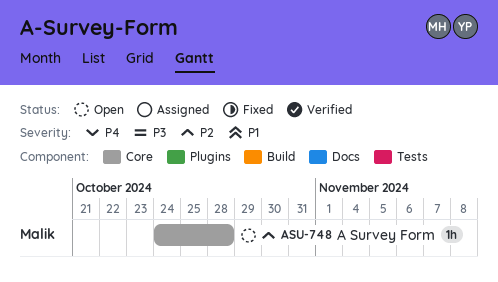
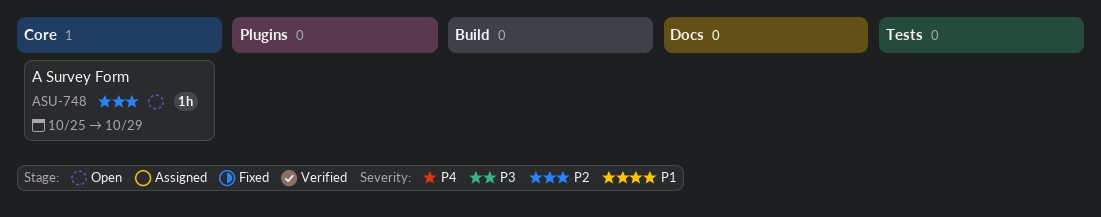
ASU-748, start: Oct 24 -> Oct 25
ASU-748, due: Oct 28 -> Oct 29

